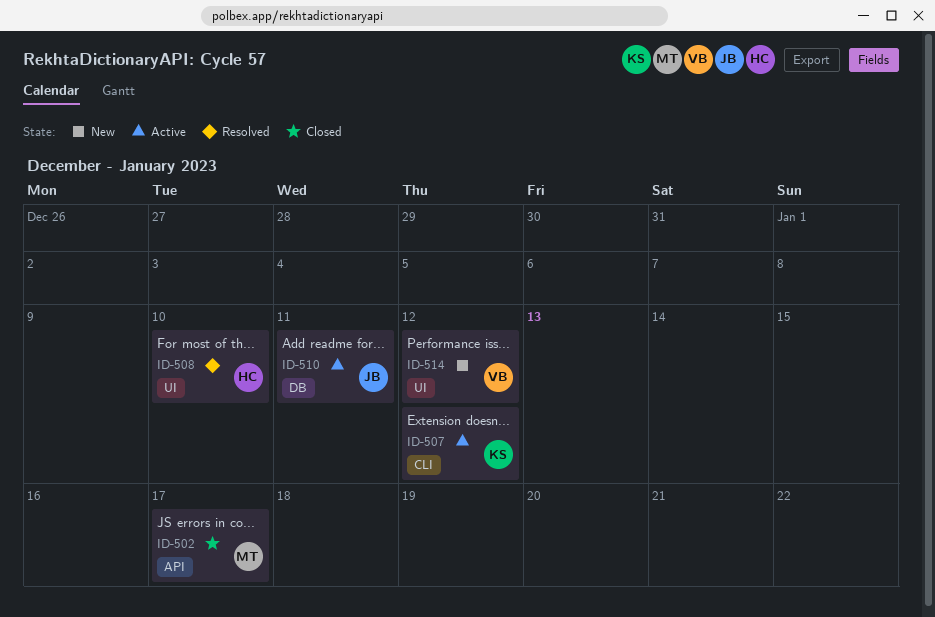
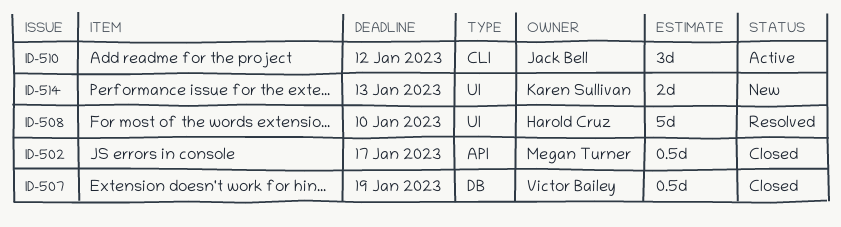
ID-507, status: Active -> Closed
ID-507, owner: Karen Sullivan -> Victor Bailey
ID-507, label: CLI -> DB
ID-507, due: Jan 12 -> Jan 19
ID-510, label: DB -> CLI
ID-510, due: Jan 11 -> Jan 12
ID-514, owner: Victor Bailey -> Karen Sullivan
ID-514, due: Jan 12 -> Jan 13

